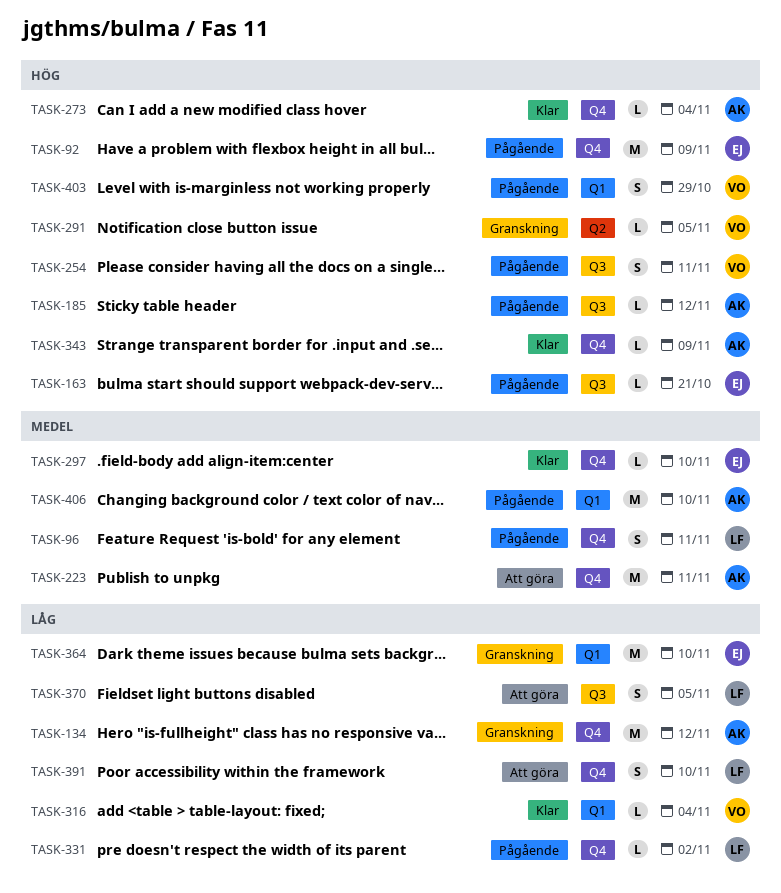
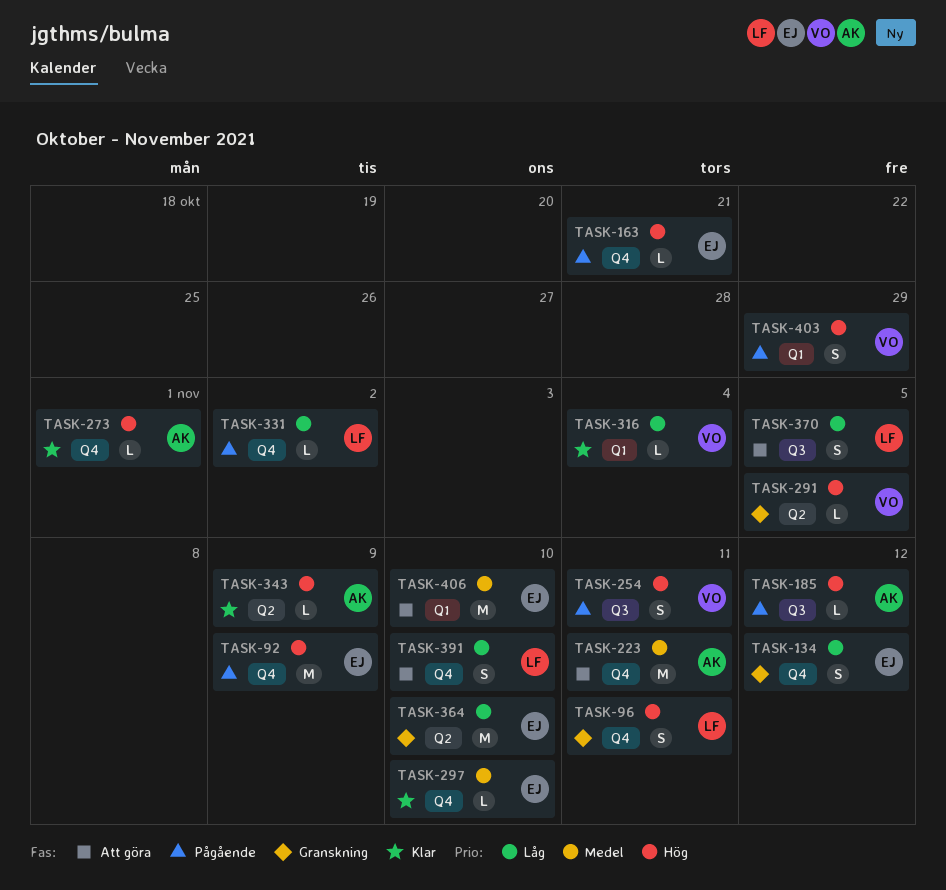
TASK-96, status: Pågående -> Granskning
TASK-96, priority: Medel -> Hög
TASK-134, owner: AK -> EJ
TASK-134, estimate: M -> S
TASK-163, label: Q3 -> Q4
TASK-273, due: Nov 4 -> Nov 1
TASK-343, label: Q4 -> Q2
TASK-364, label: Q1 -> Q2
TASK-406, status: Pågående -> Att göra
TASK-406, owner: AK -> EJ

